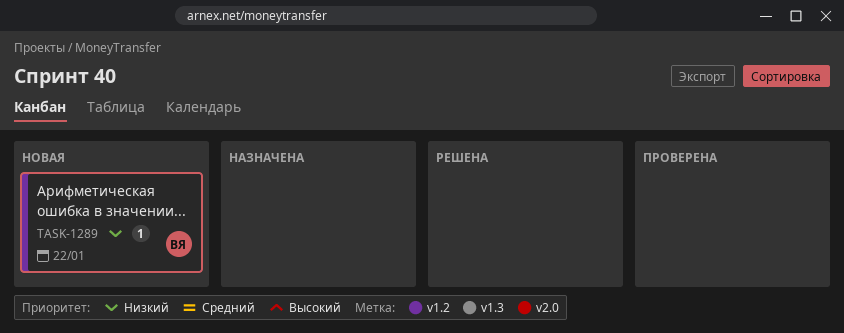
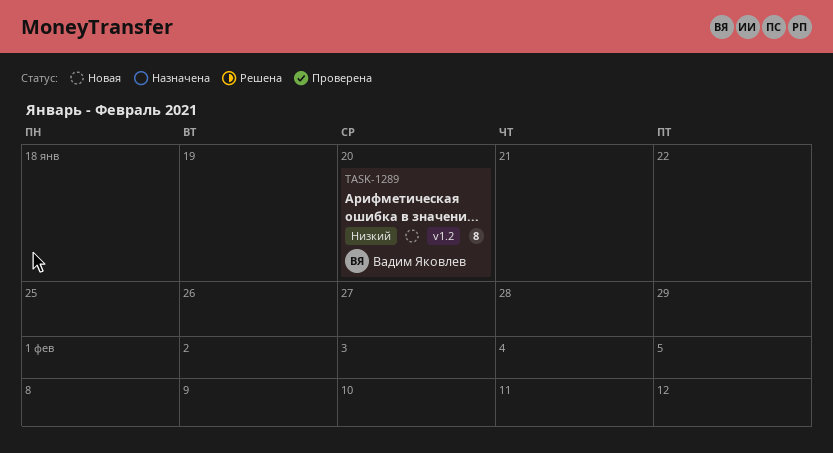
TASK-1289, estimate: 1 -> 8
TASK-1289, due: Jan 22 -> Jan 20

